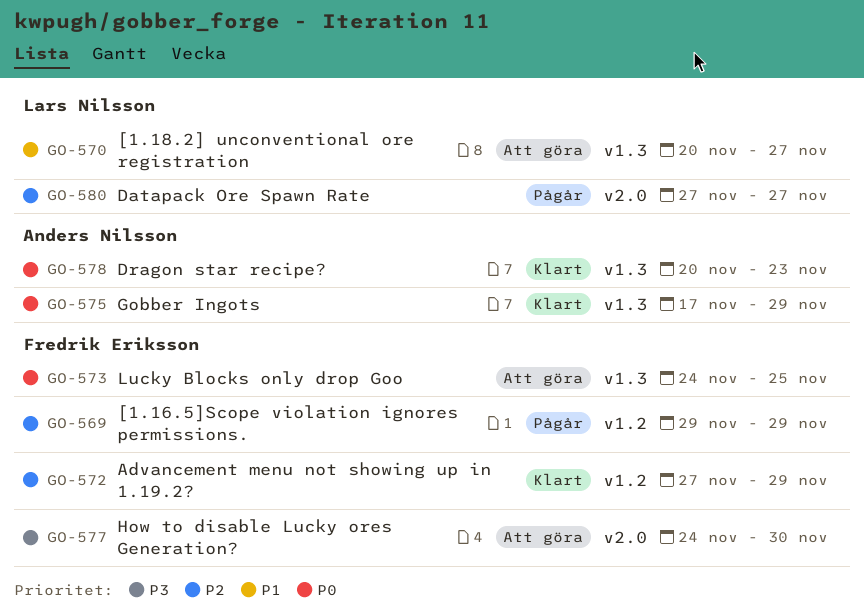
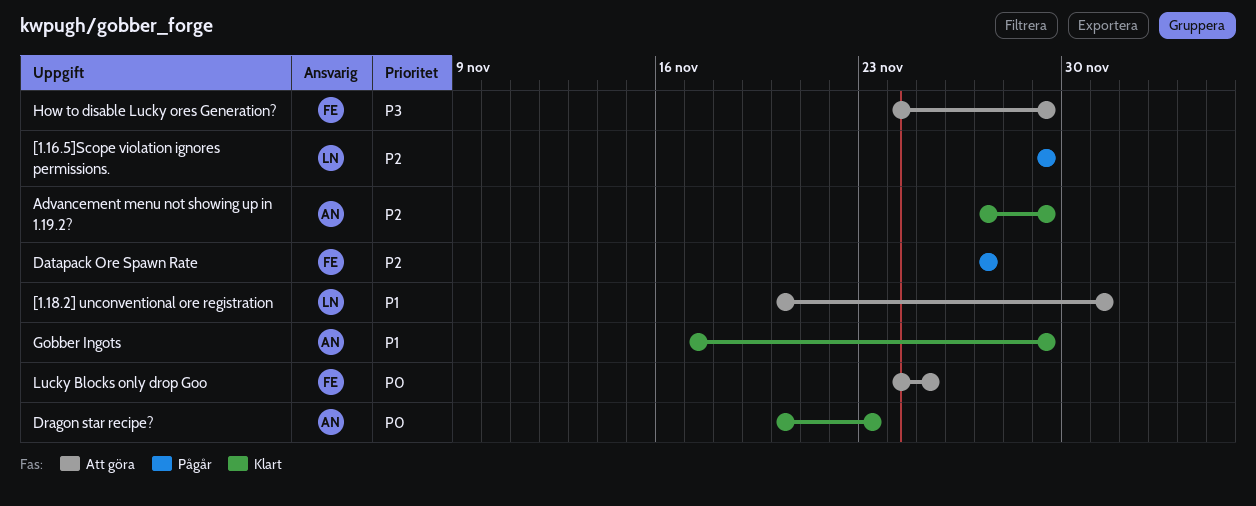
[1.16.5]Scope violation ignores permissions., owner: Fredrik Eriksson -> Lars Nilsson
[1.18.2] unconventional ore registration, due: Nov 27 -> Dec 1
Advancement menu not showing up in 1.19.2?, owner: Fredrik Eriksson -> Anders Nilsson
Datapack Ore Spawn Rate, owner: Lars Nilsson -> Fredrik Eriksson
Gobber Ingots, priority: P0 -> P1
How to disable Lucky ores Generation?, due: Nov 30 -> Nov 29

